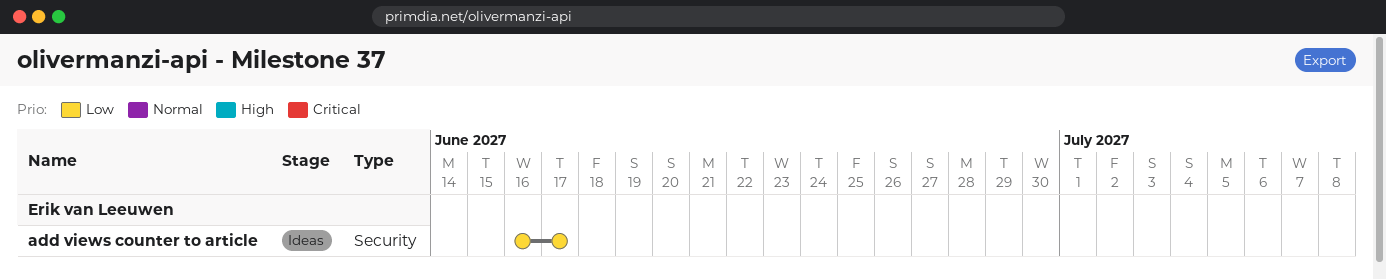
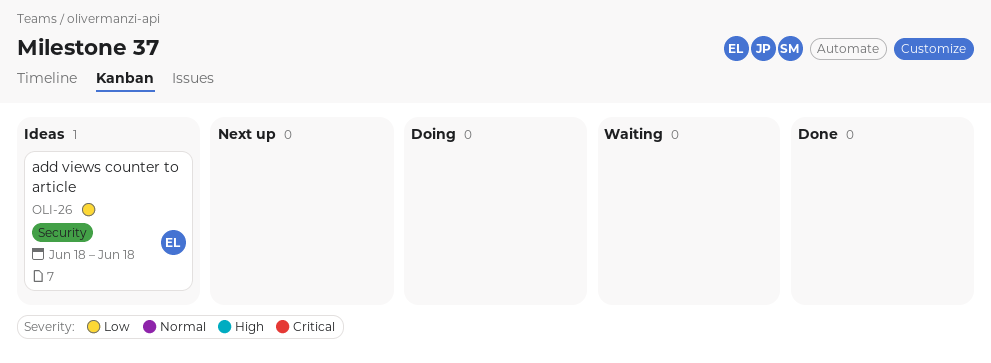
add views counter to article, start: Jun 16 -> Jun 18
add views counter to article, due: Jun 17 -> Jun 18

